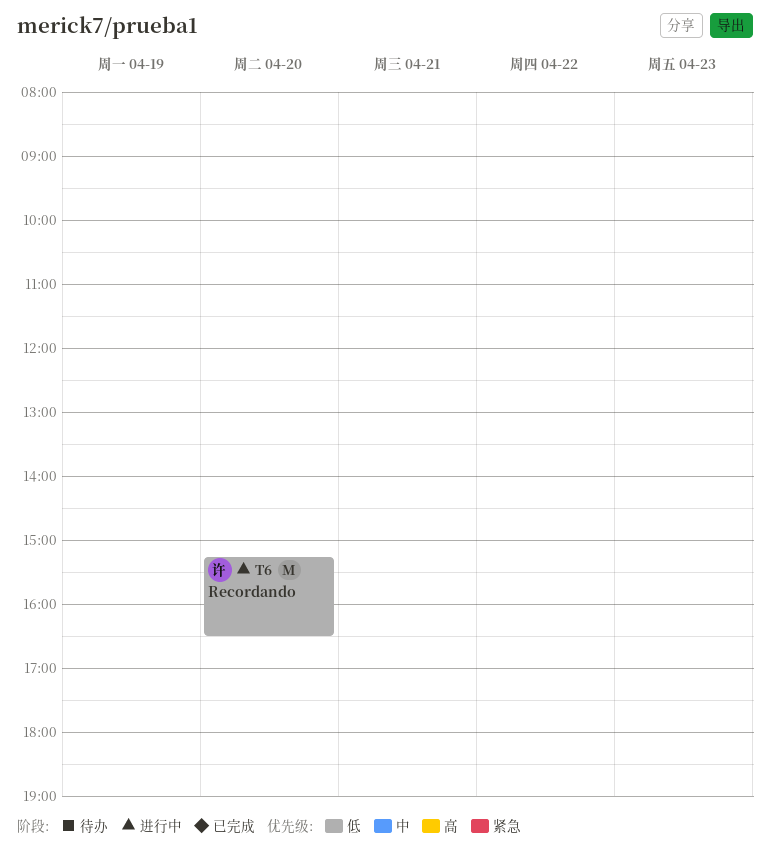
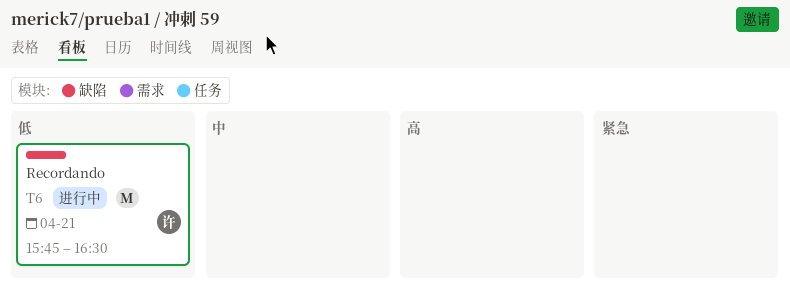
T6, day: Apr 20 -> Apr 21
T6, begins: 15:15 -> 15:45

